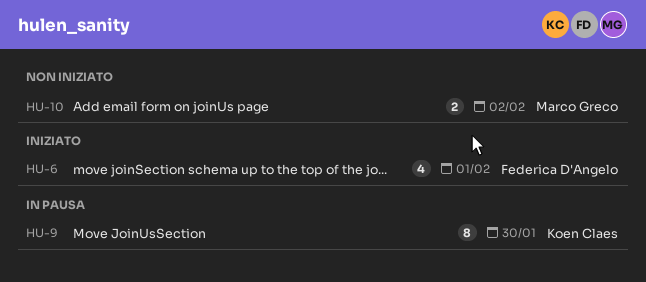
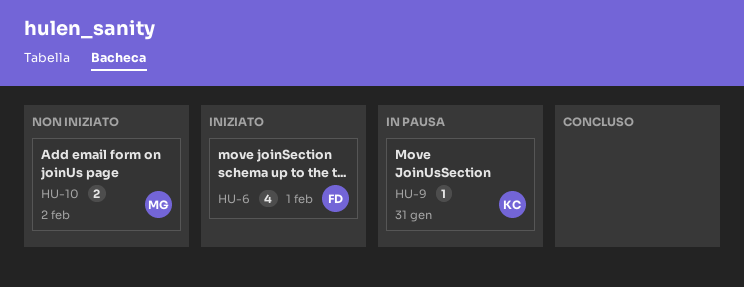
HU-9, estimate: 8 -> 1
HU-9, due: Jan 30 -> Jan 31

